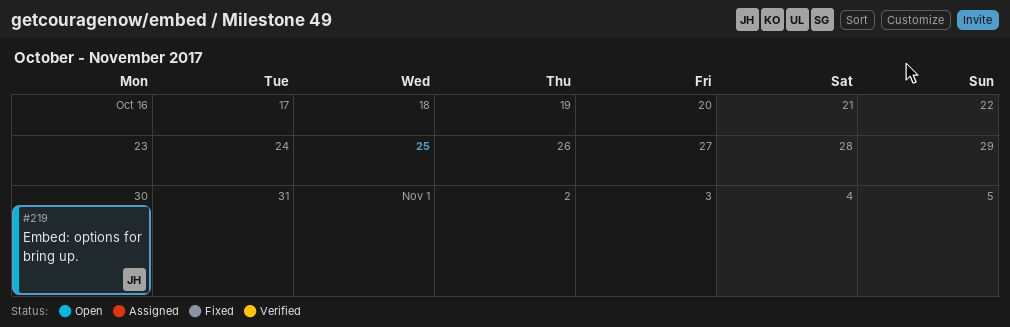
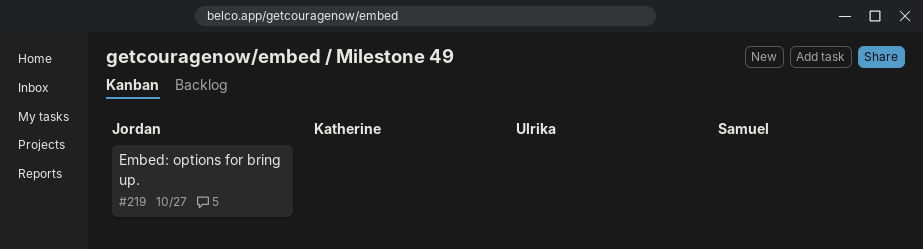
#219, due: Oct 30 -> Oct 27

